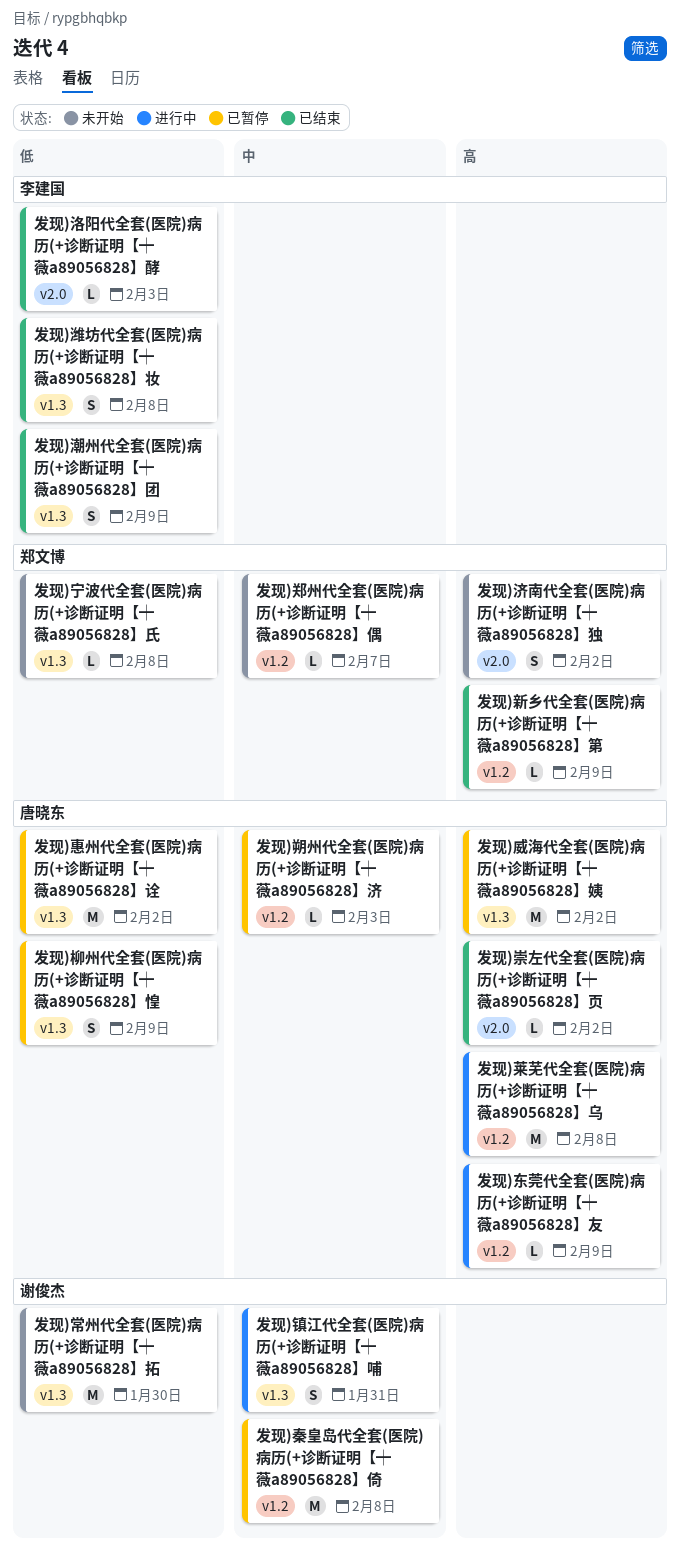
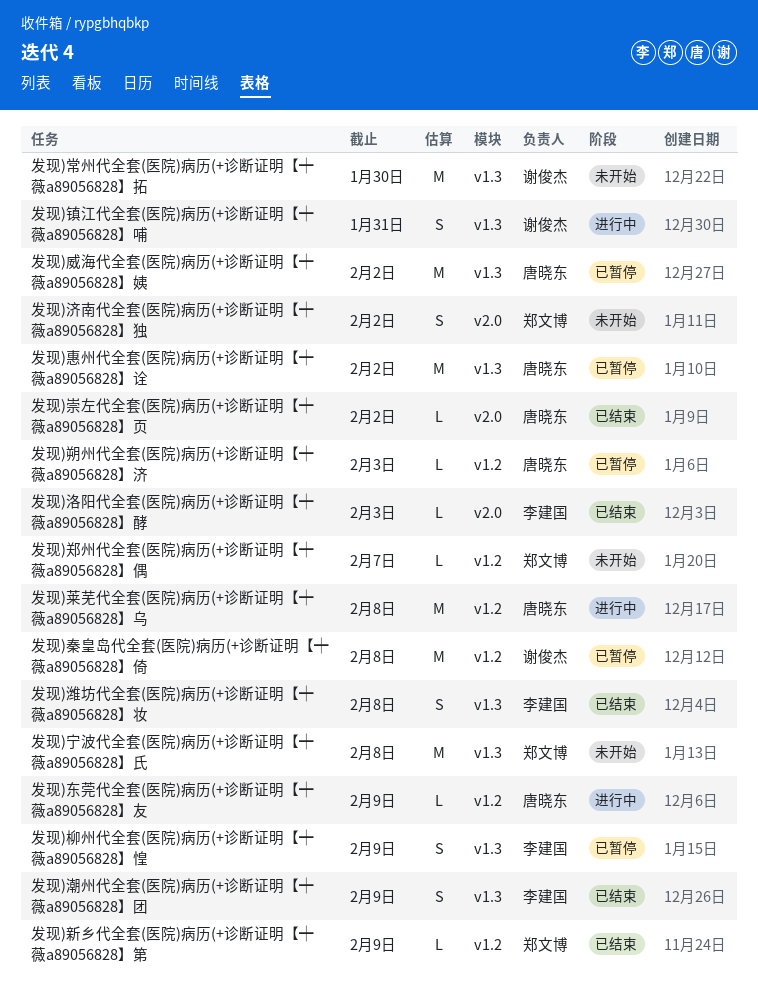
发现)宁波代全套(医院)病历(+诊断证明【┿薇a89056828】氏, estimate: L -> M
发现)柳州代全套(医院)病历(+诊断证明【┿薇a89056828】惶, owner: 唐晓东 -> 李建国

